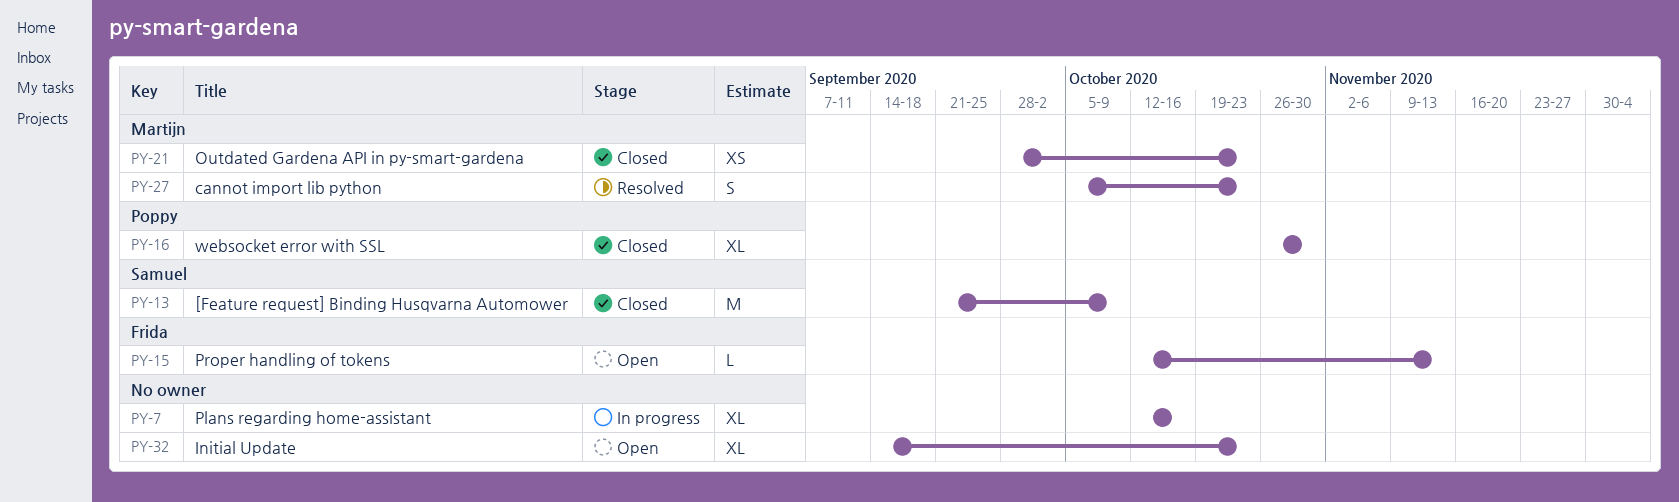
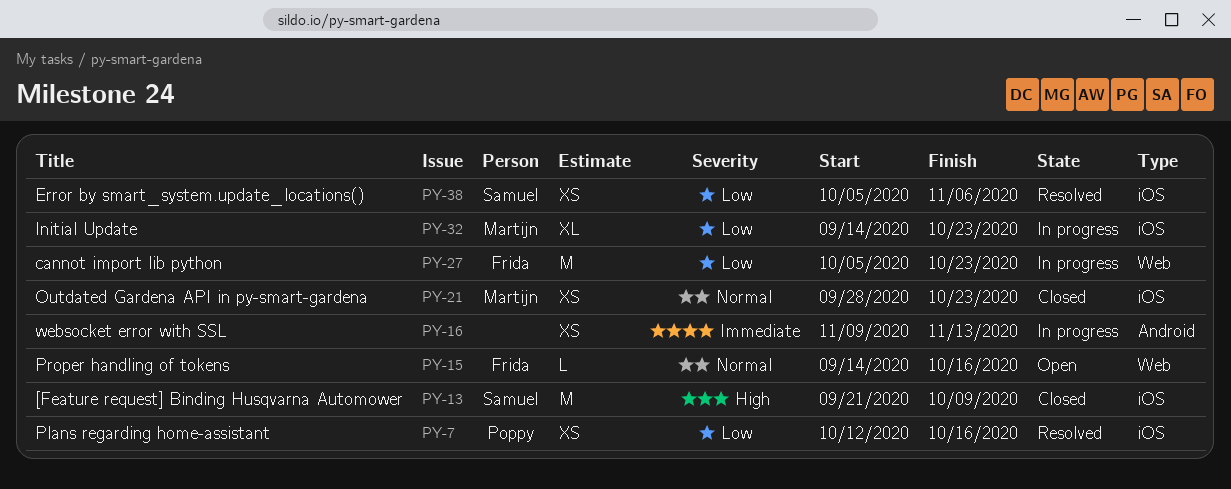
PY-7, status: In progress -> Resolved
PY-7, owner: none -> Poppy
PY-7, estimate: XL -> XS
PY-15, start: Oct 12 -> Sep 14
PY-15, due: Nov 13 -> Oct 16
PY-16, status: Closed -> In progress
PY-16, owner: Poppy -> none
PY-16, estimate: XL -> XS
PY-16, start: Oct 26 -> Nov 9
PY-16, due: Oct 30 -> Nov 13
PY-27, status: Resolved -> In progress
PY-27, owner: Martijn -> Frida
PY-27, estimate: S -> M
PY-32, status: Open -> In progress
PY-32, owner: none -> Martijn
PY-38: none -> present

